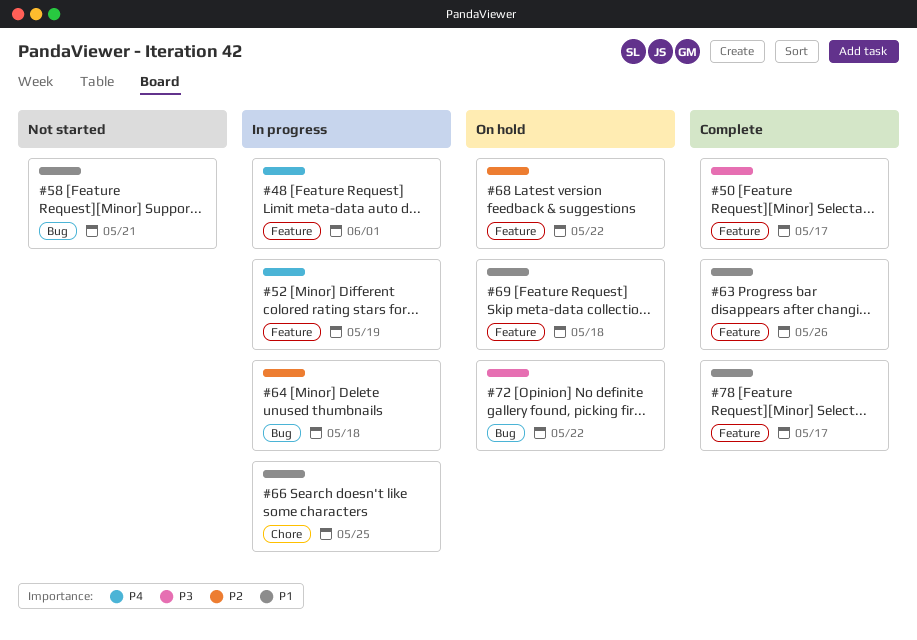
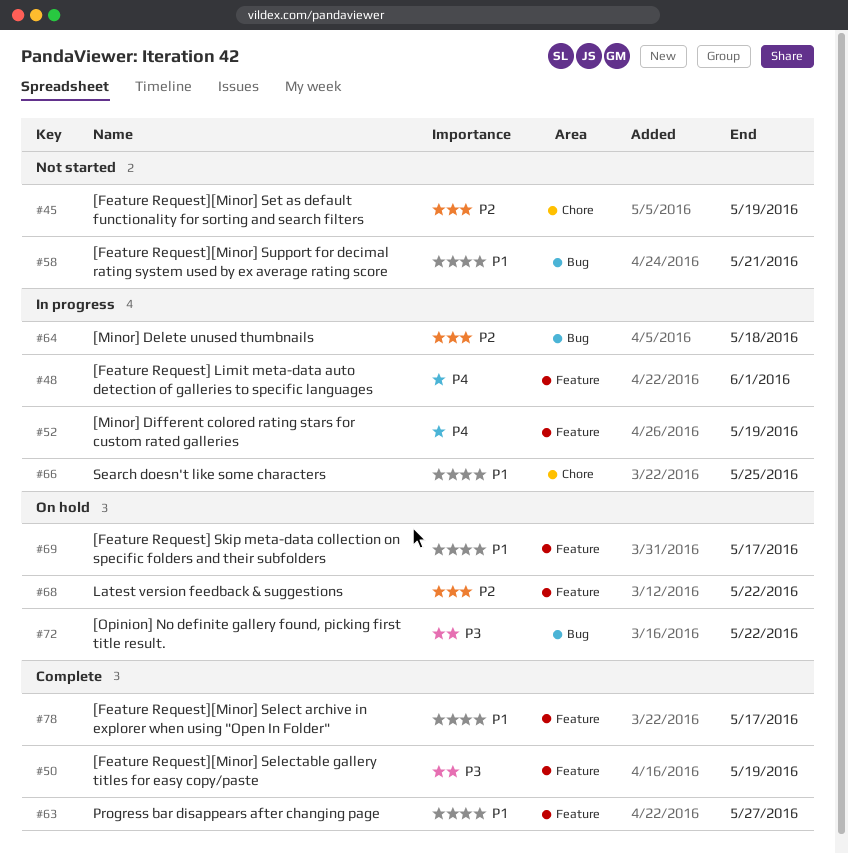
#45: none -> present
#50, due: May 17 -> May 19
#63, due: May 26 -> May 27
#69, due: May 18 -> May 17

